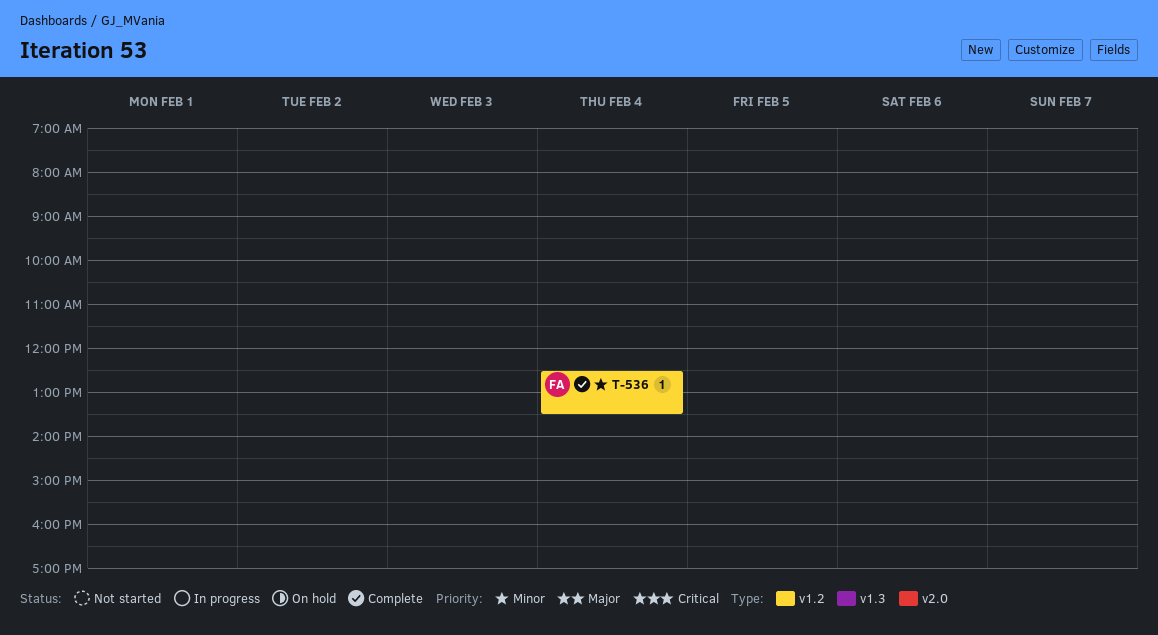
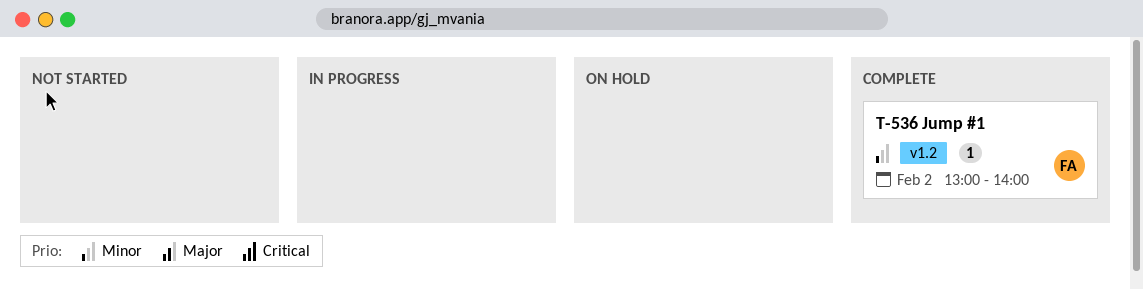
T-536, day: Feb 4 -> Feb 2
T-536, begins: 12:30 -> 13:00
T-536, ends: 13:30 -> 14:00

